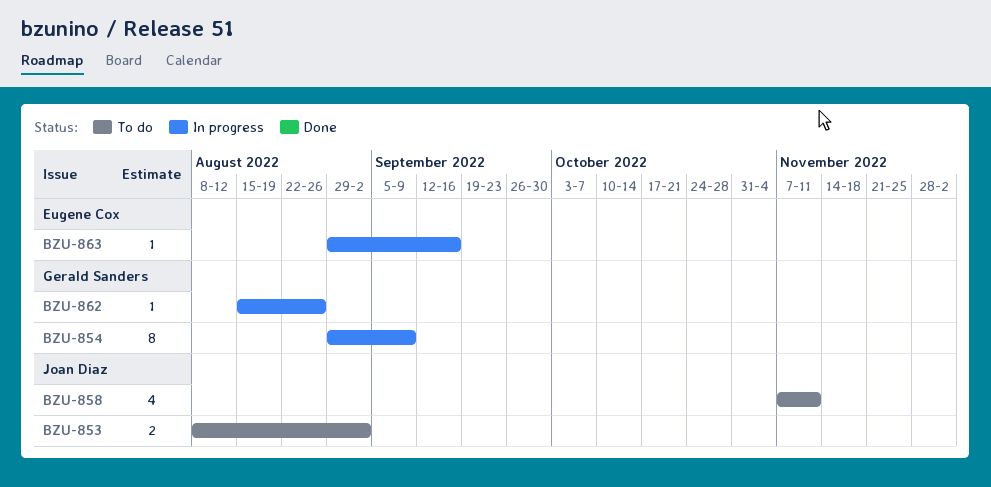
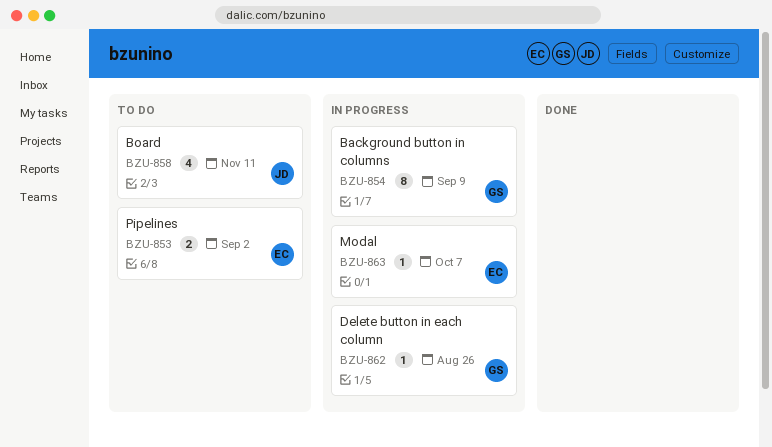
BZU-853, owner: Joan Diaz -> Eugene Cox
BZU-863, due: Sep 16 -> Oct 7

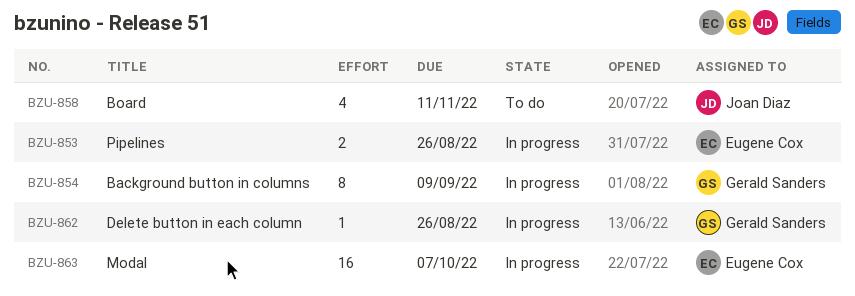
BZU-853, status: To do -> In progress
BZU-853, due: Sep 2 -> Aug 26
BZU-863, estimate: 1 -> 16

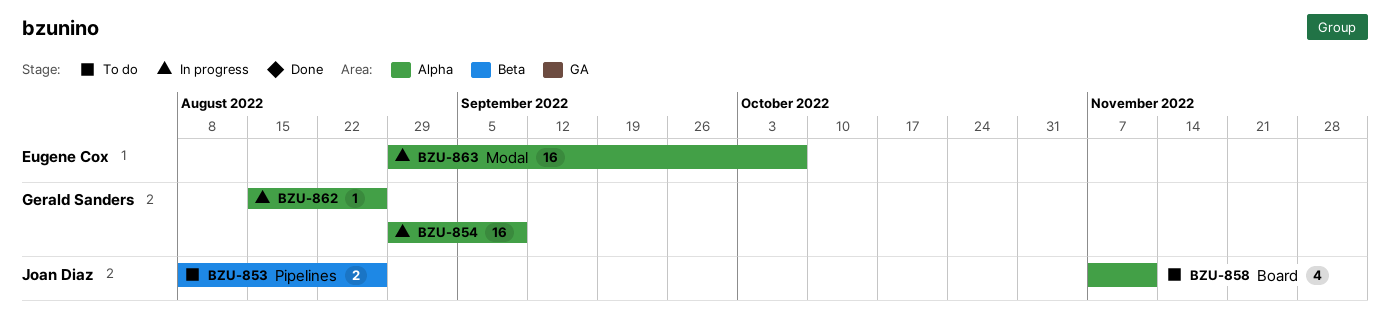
BZU-853, status: In progress -> To do
BZU-853, owner: Eugene Cox -> Joan Diaz
BZU-854, estimate: 8 -> 16

